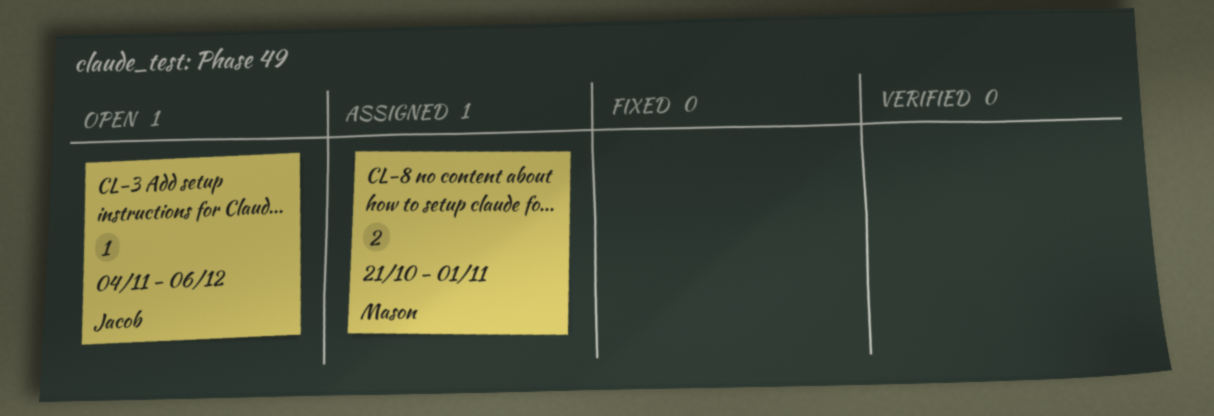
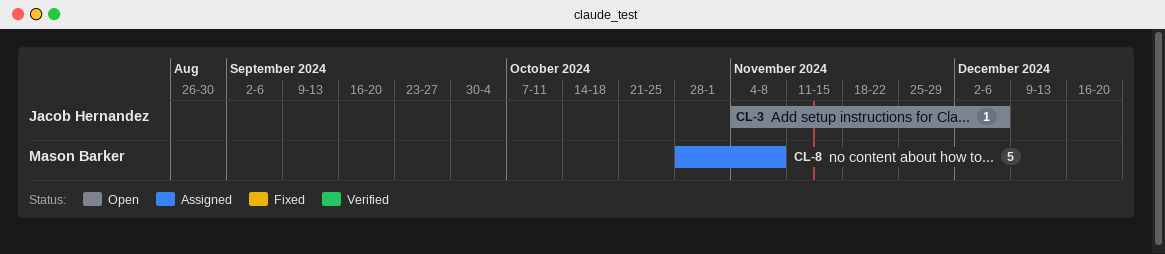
CL-8, estimate: 2 -> 5
CL-8, start: Oct 21 -> Oct 28
CL-8, due: Nov 1 -> Nov 8

